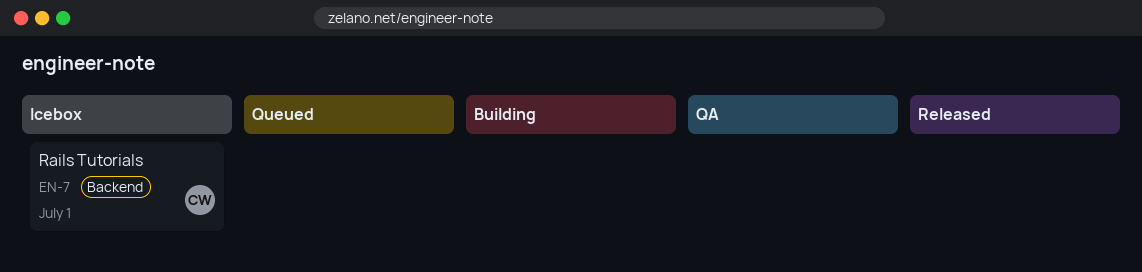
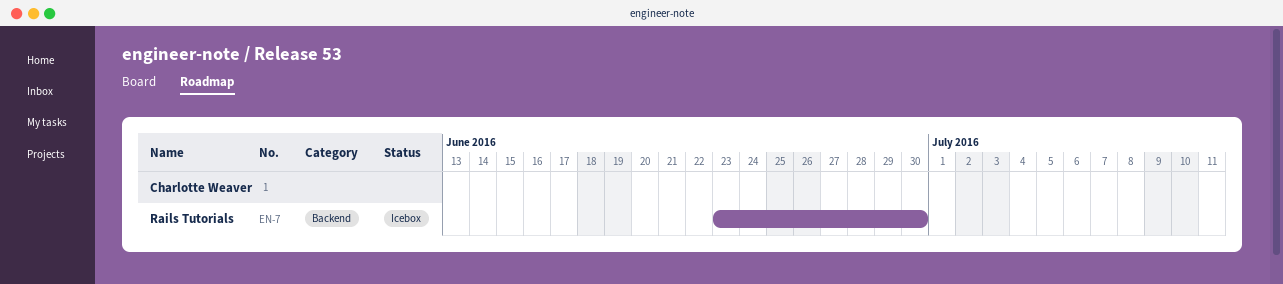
EN-7, due: Jul 1 -> Jun 30

